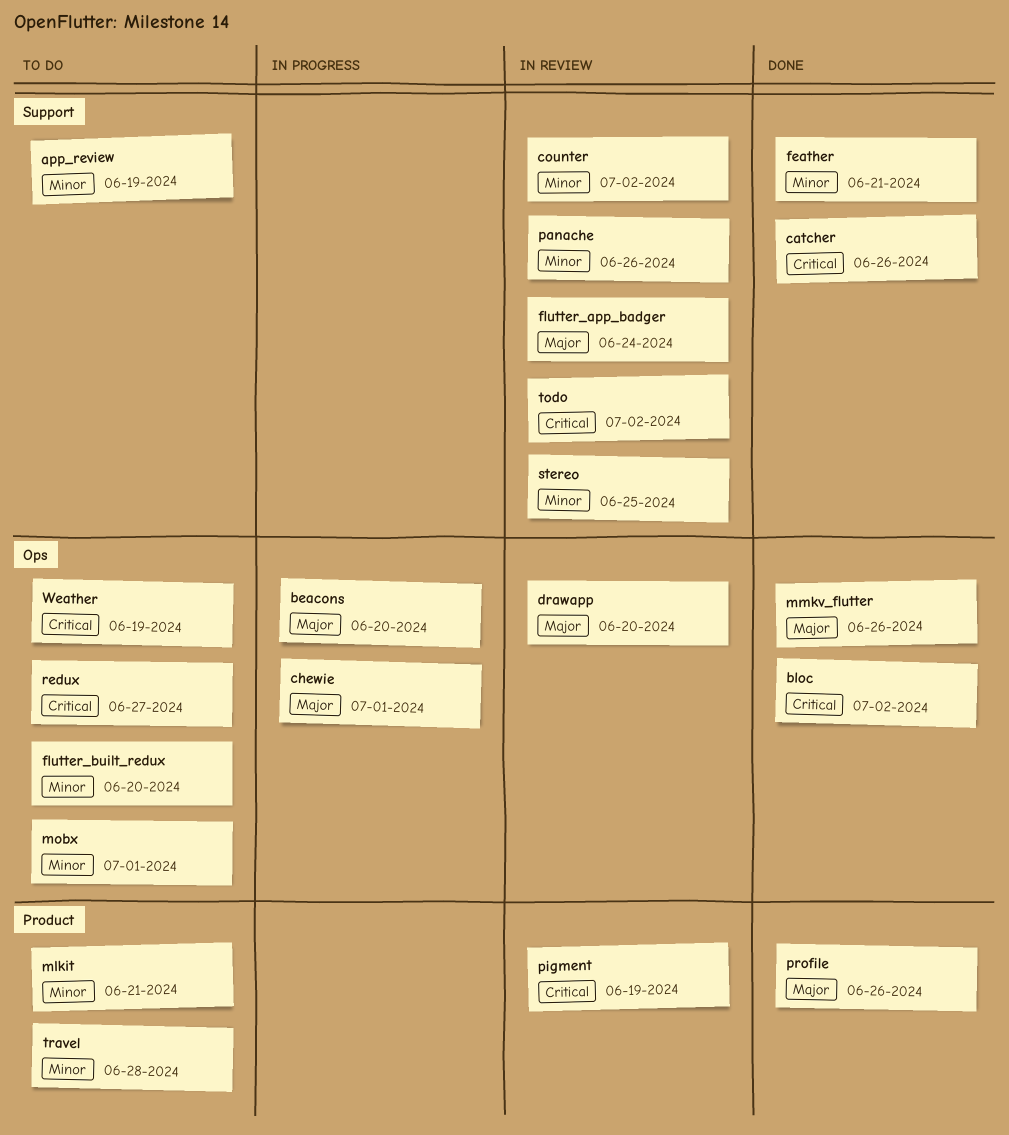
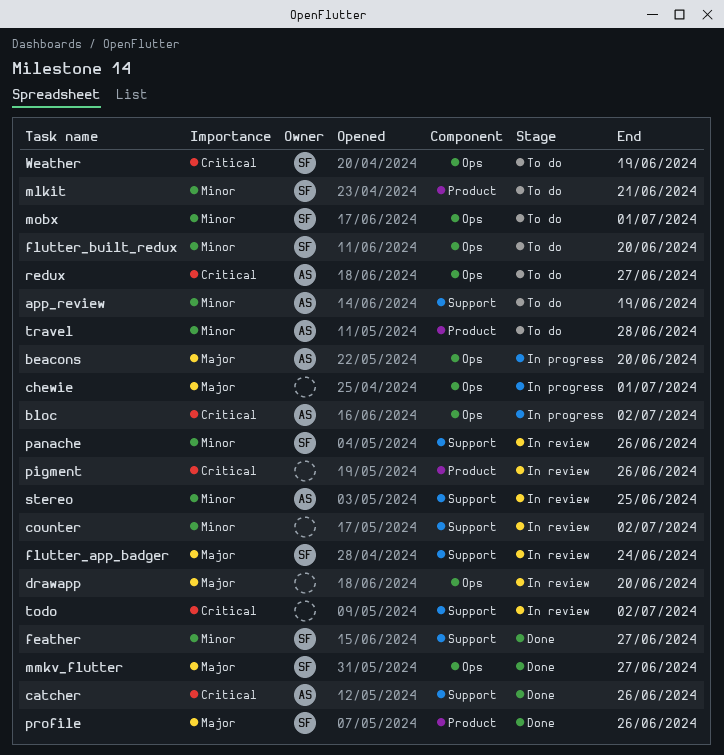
bloc, status: Done -> In progress
feather, due: Jun 21 -> Jun 27
mmkv_flutter, due: Jun 26 -> Jun 27
pigment, due: Jun 19 -> Jun 26

